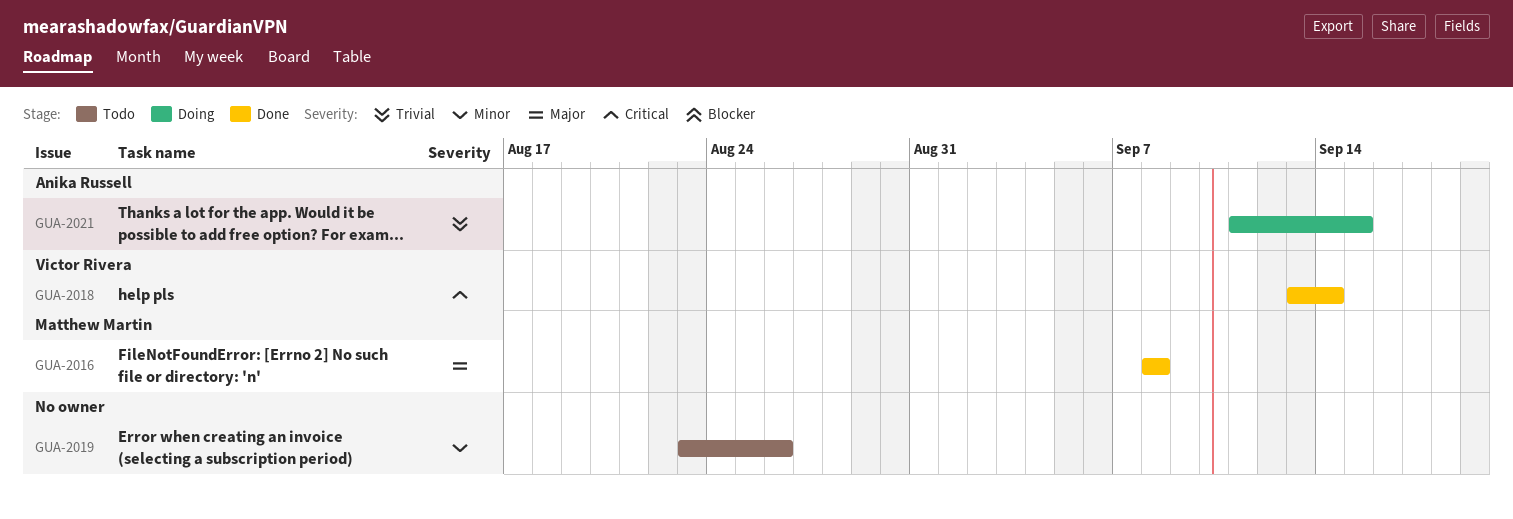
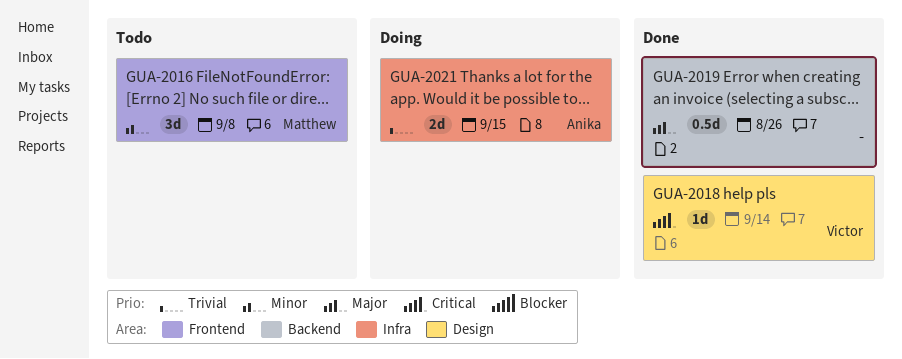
GUA-2016, status: Done -> Todo
GUA-2016, priority: Major -> Minor
GUA-2019, status: Todo -> Done
GUA-2019, priority: Minor -> Major

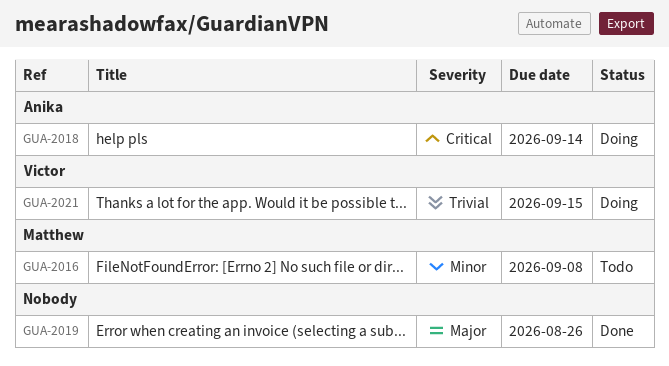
GUA-2018, status: Done -> Doing
GUA-2018, owner: Victor -> Anika
GUA-2021, owner: Anika -> Victor

